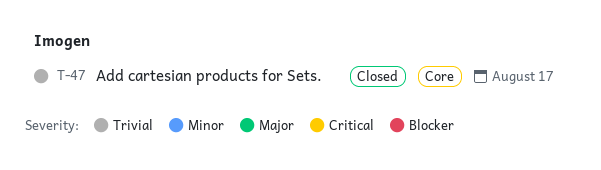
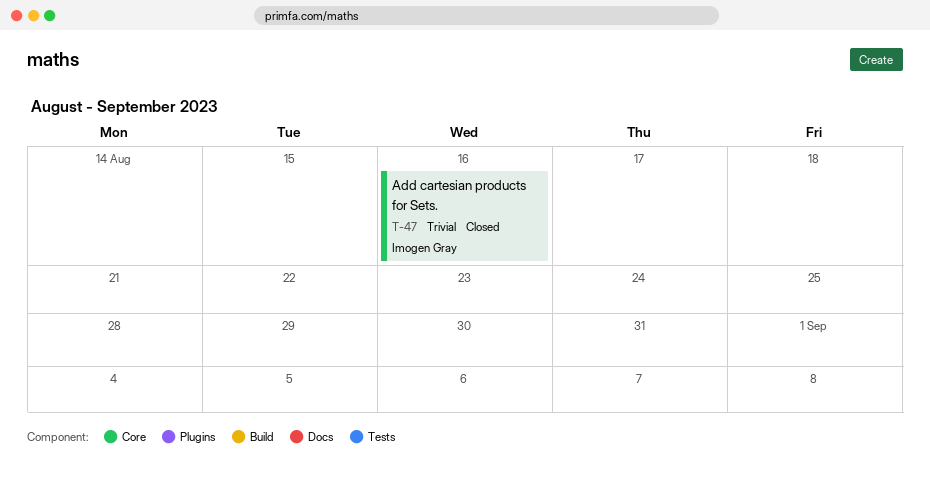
T-47, due: Aug 17 -> Aug 16

